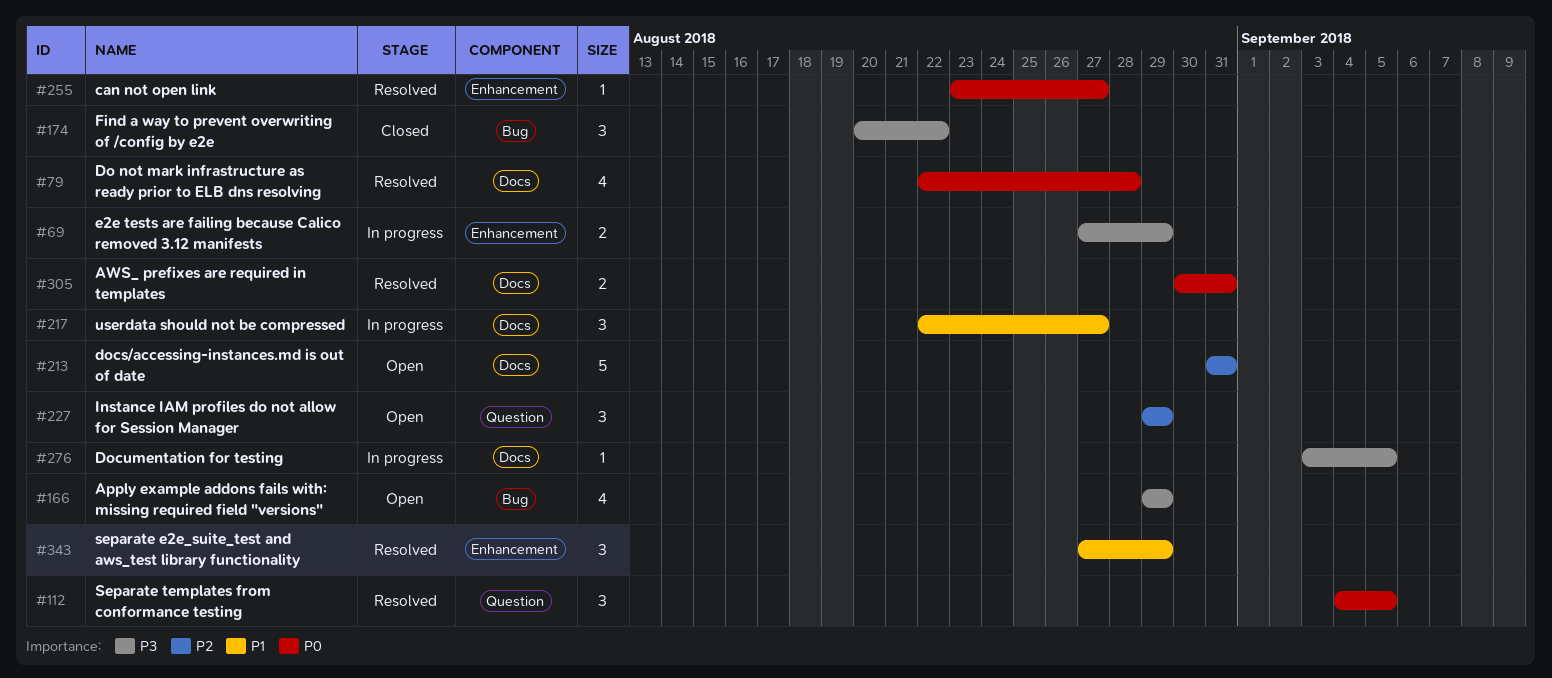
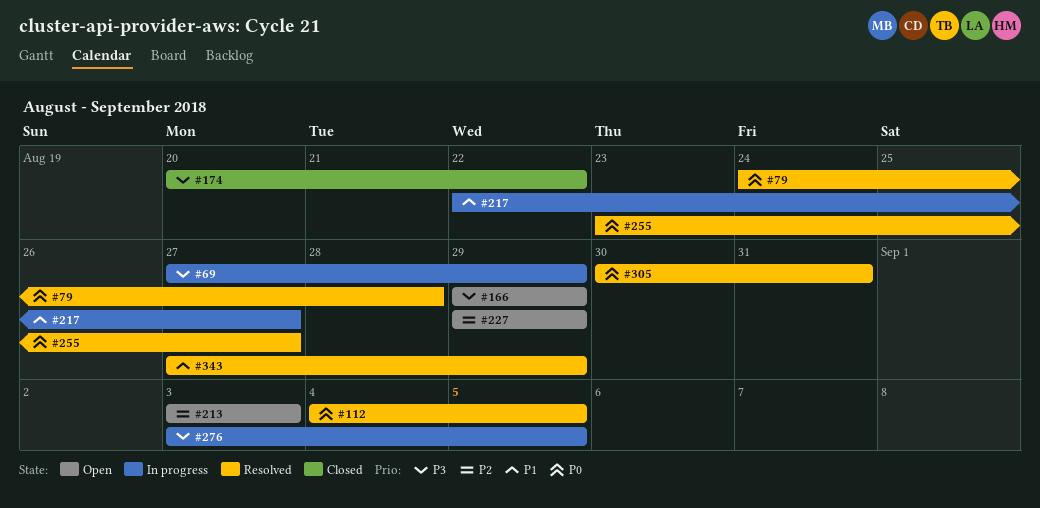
#79, start: Aug 22 -> Aug 24
#213, start: Aug 31 -> Sep 3
#213, due: Aug 31 -> Sep 3

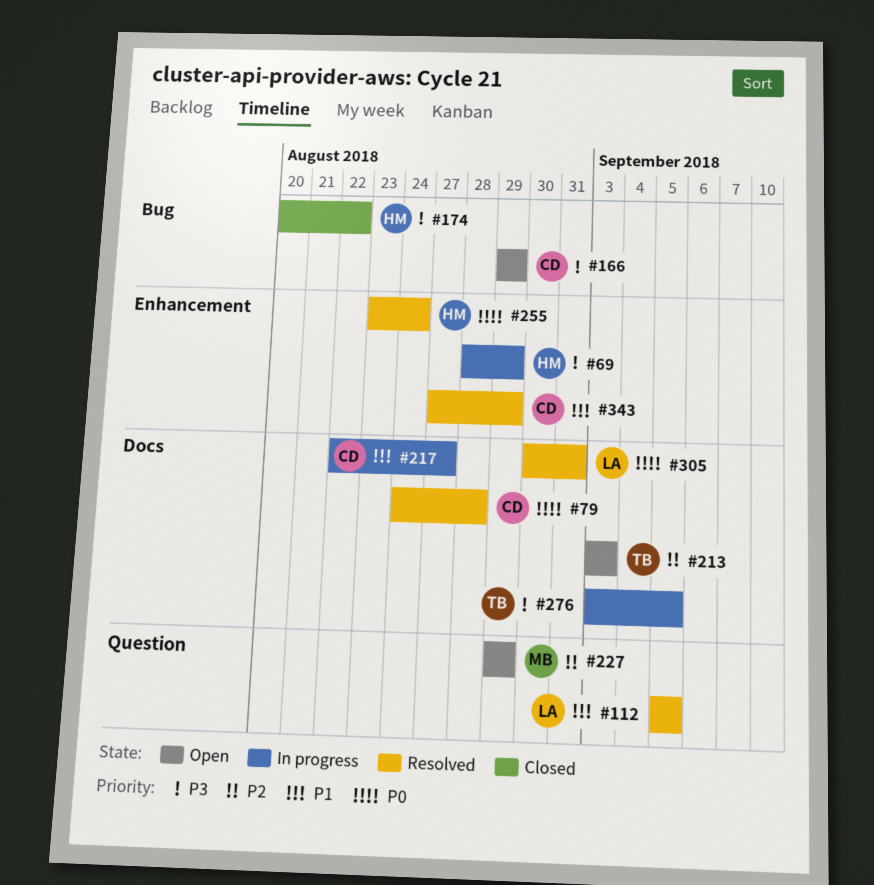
#69, start: Aug 27 -> Aug 28
#112, priority: P0 -> P1
#112, start: Sep 4 -> Sep 5
#255, due: Aug 27 -> Aug 24

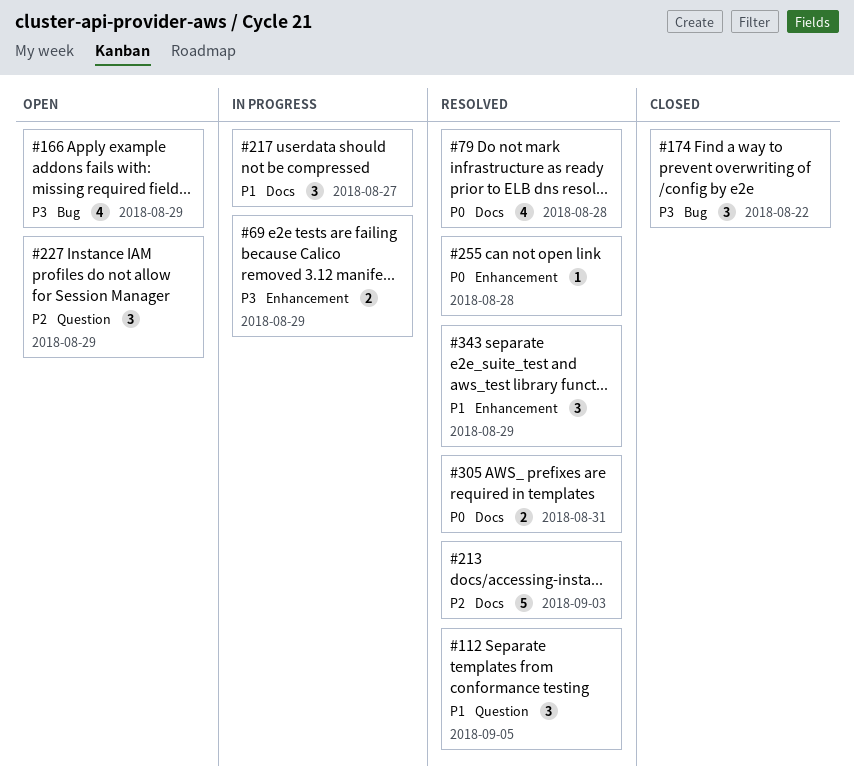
#213, status: Open -> Resolved
#255, due: Aug 24 -> Aug 28
#276: present -> none

